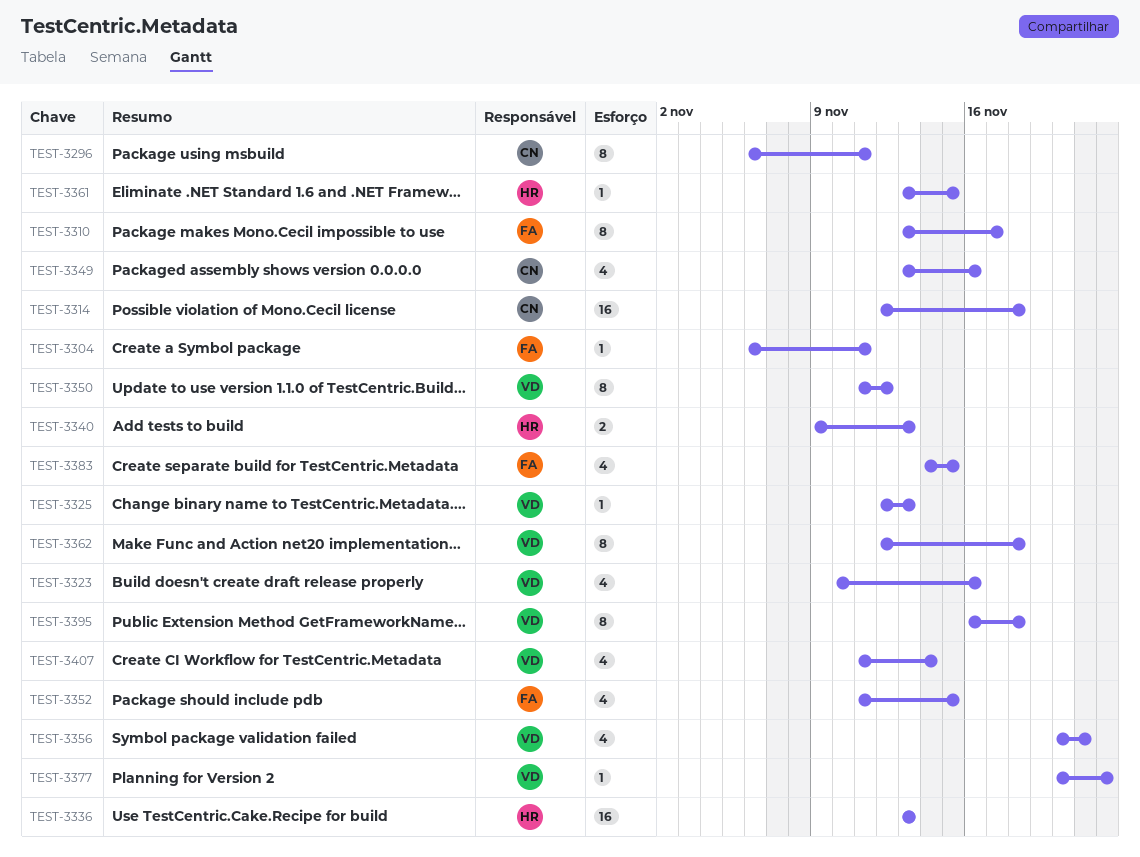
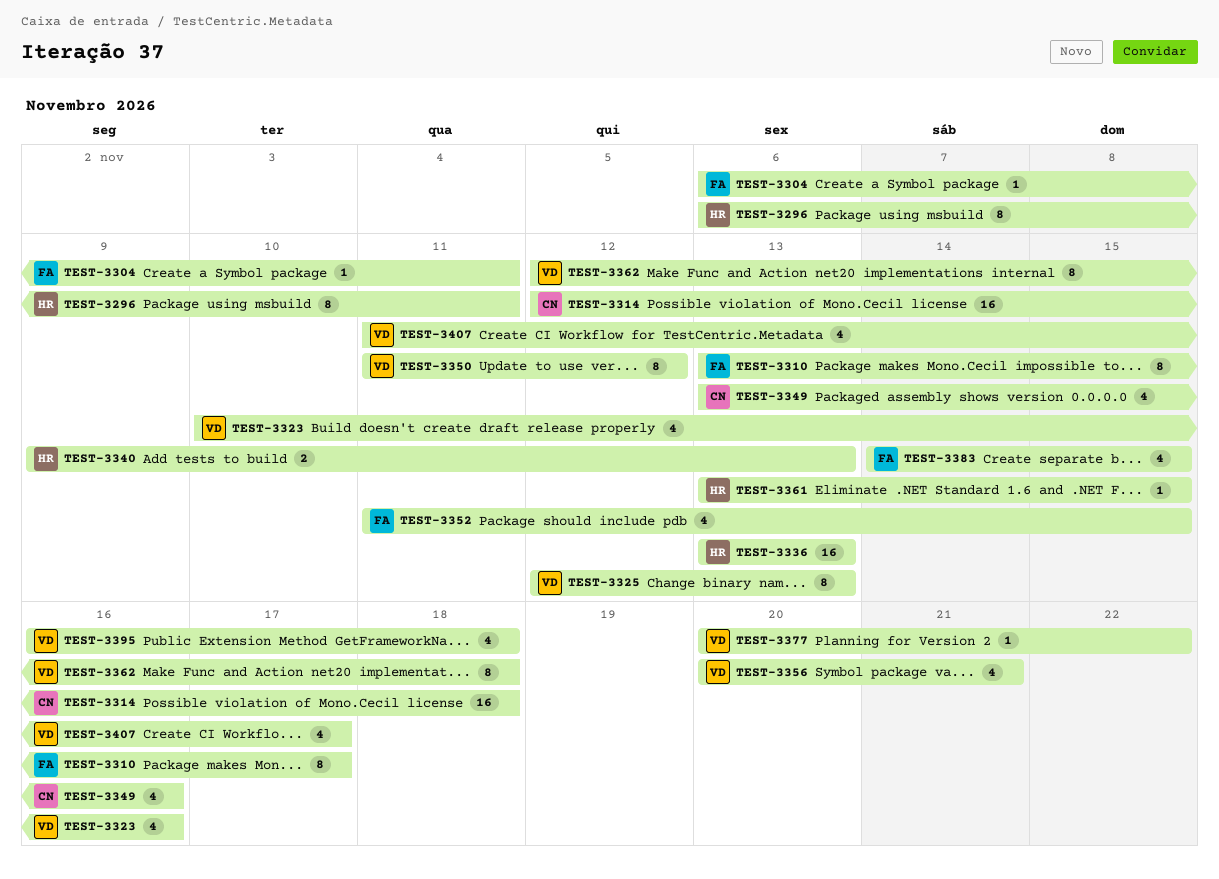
TEST-3296, owner: CN -> HR
TEST-3325, estimate: 1 -> 8
TEST-3395, estimate: 8 -> 4
TEST-3407, due: Nov 14 -> Nov 17

